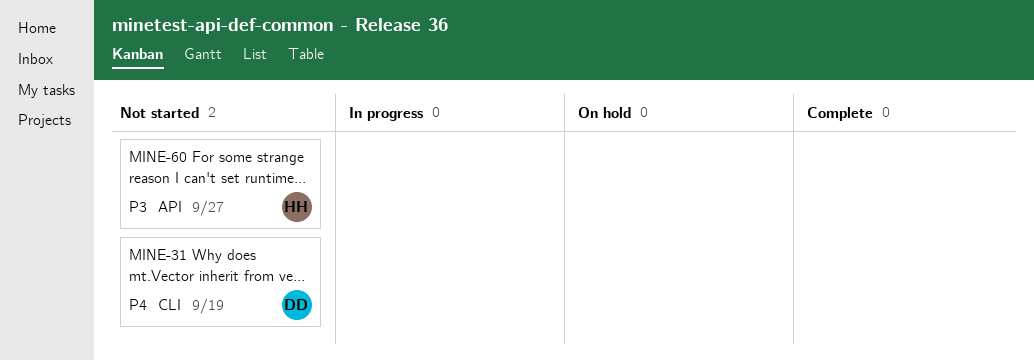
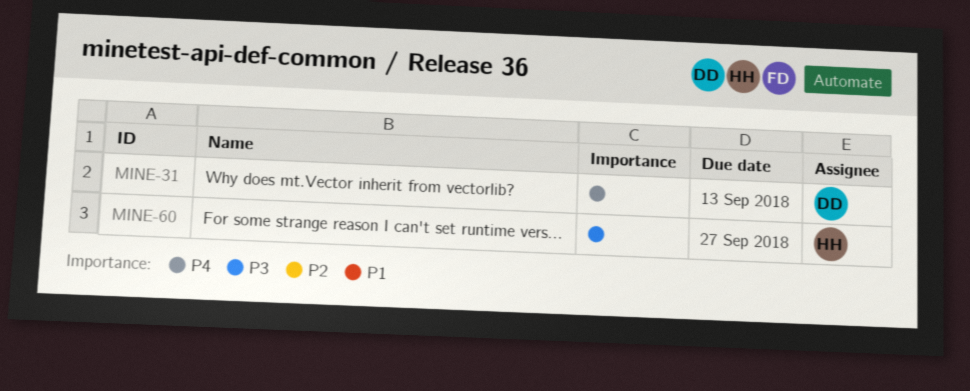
MINE-31, due: Sep 19 -> Sep 13

